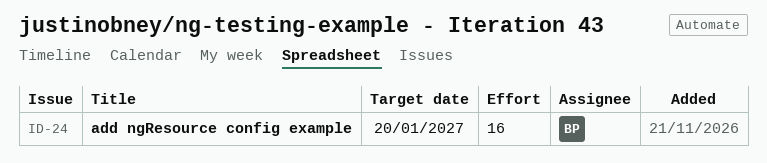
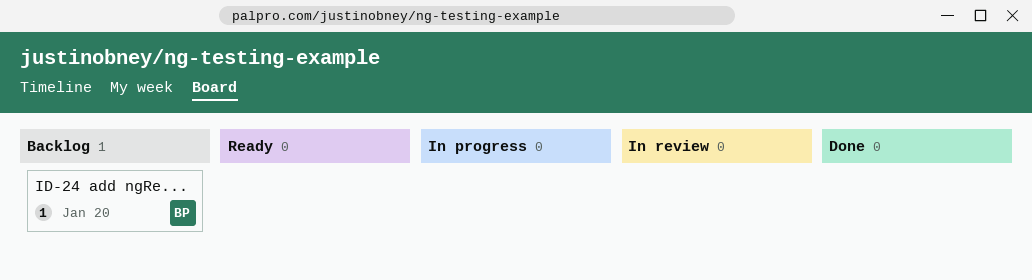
ID-24, estimate: 16 -> 1

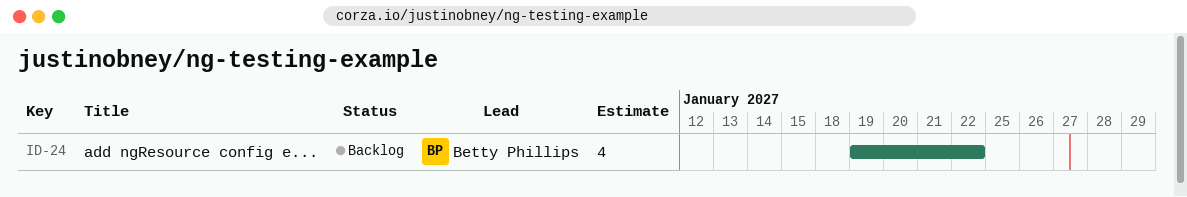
ID-24, estimate: 1 -> 4
ID-24, due: Jan 20 -> Jan 22

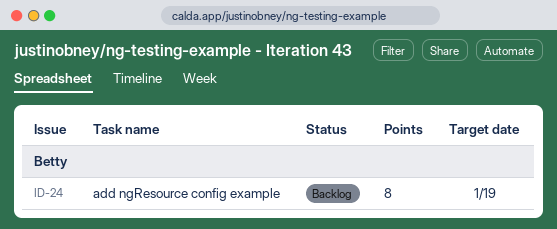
ID-24, estimate: 4 -> 8
ID-24, due: Jan 22 -> Jan 19

